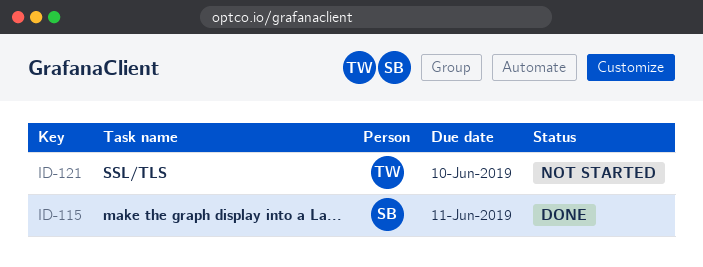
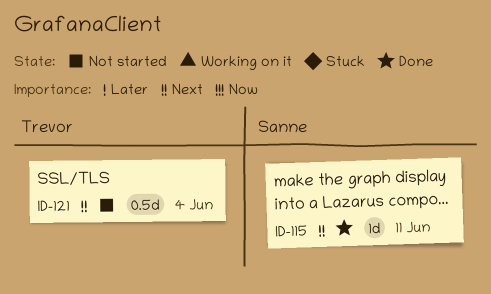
ID-121, due: Jun 10 -> Jun 4

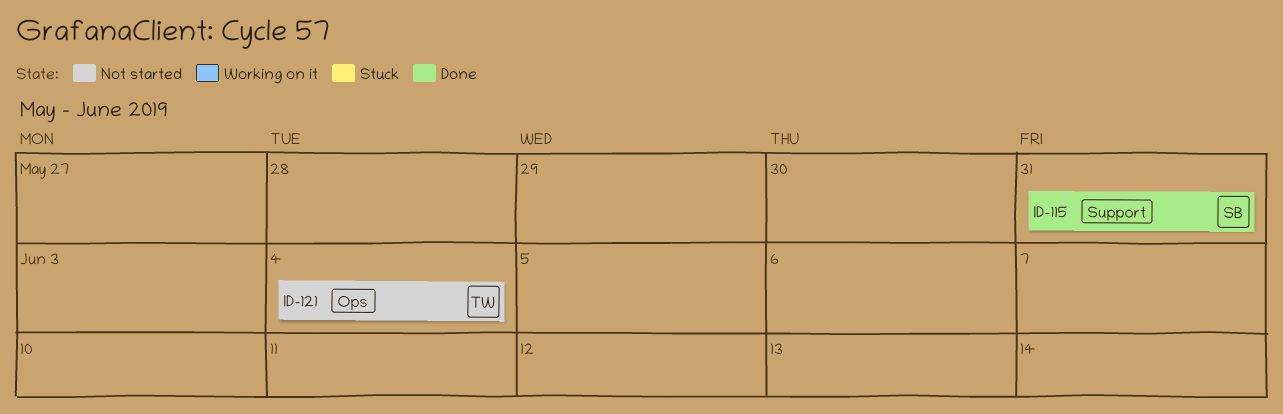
ID-115, due: Jun 11 -> May 31

